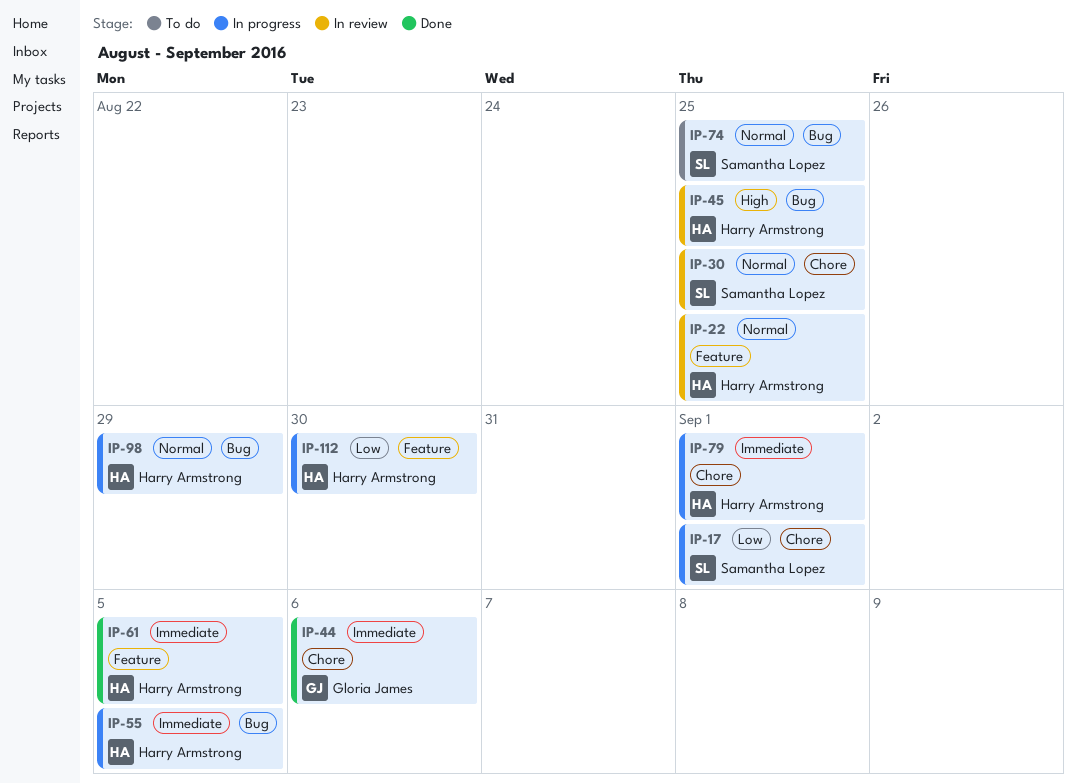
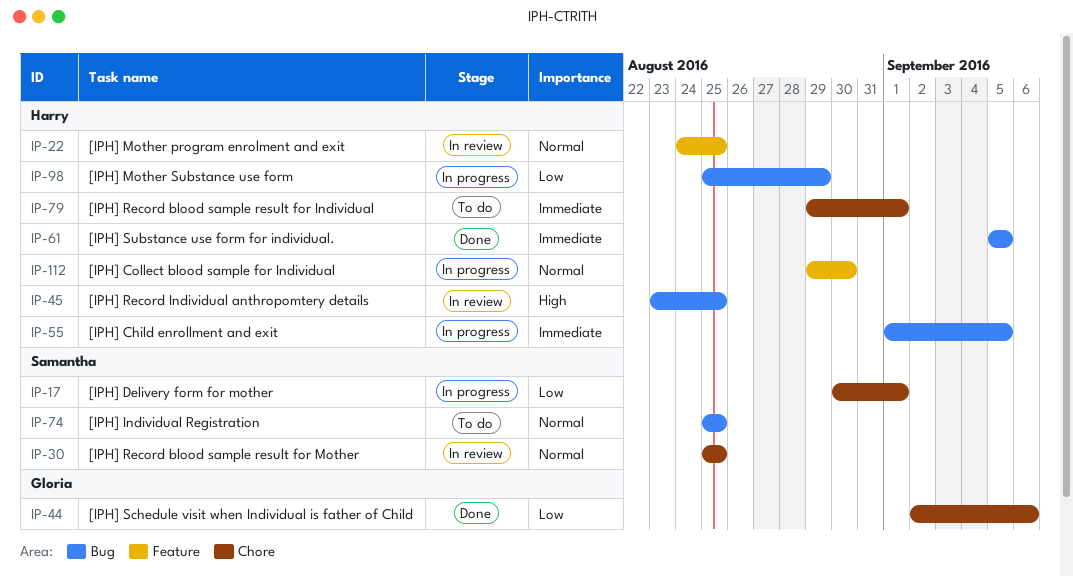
IP-44, priority: Immediate -> Low
IP-61, label: Feature -> Bug
IP-79, status: In progress -> To do
IP-98, priority: Normal -> Low
IP-112, priority: Low -> Normal

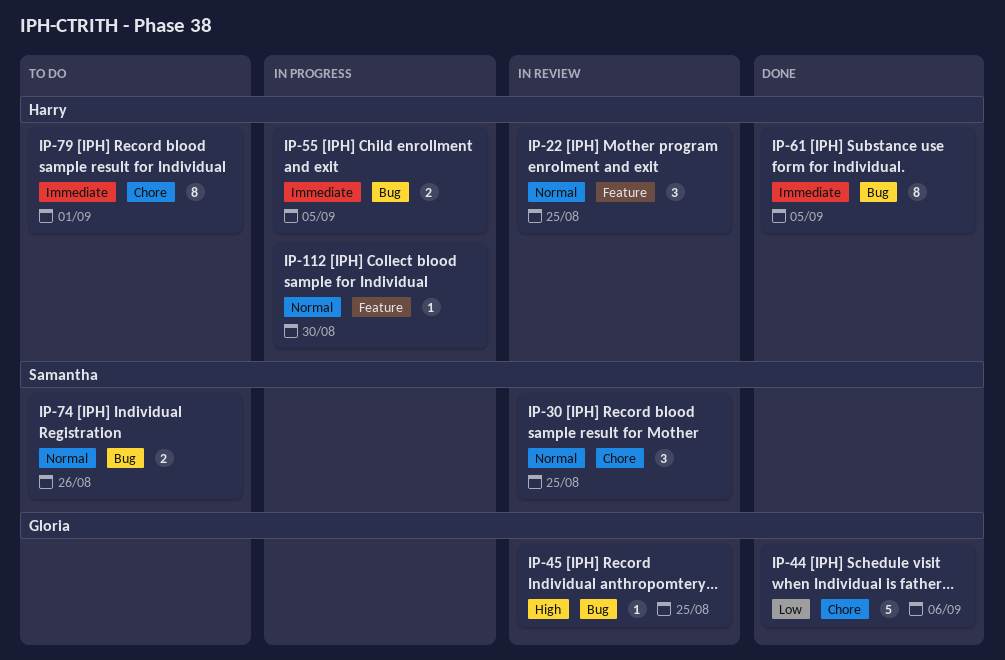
IP-17: present -> none
IP-45, owner: Harry -> Gloria
IP-74, due: Aug 25 -> Aug 26
IP-98: present -> none

